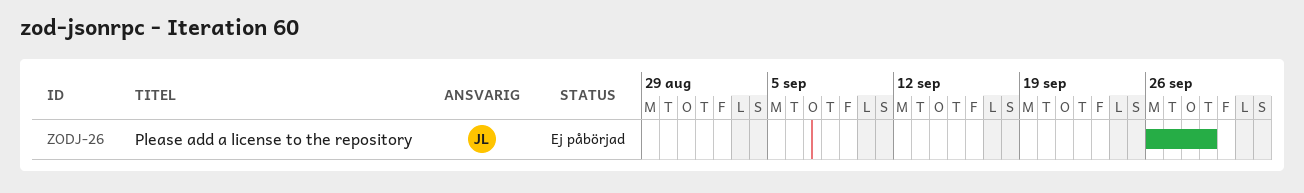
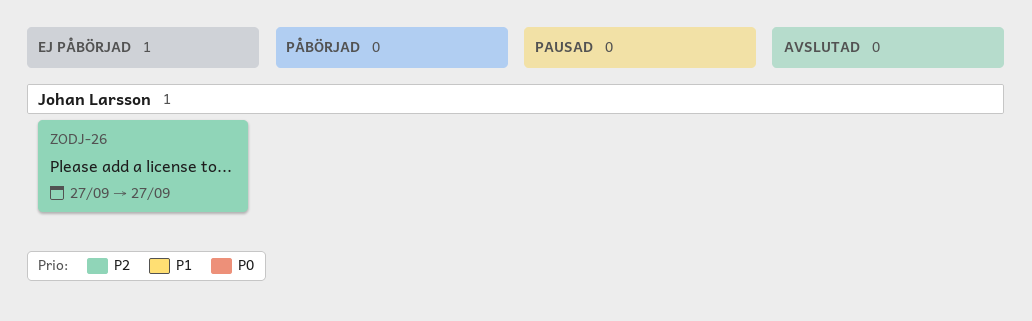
ZODJ-26, start: Sep 26 -> Sep 27
ZODJ-26, due: Sep 29 -> Sep 27

